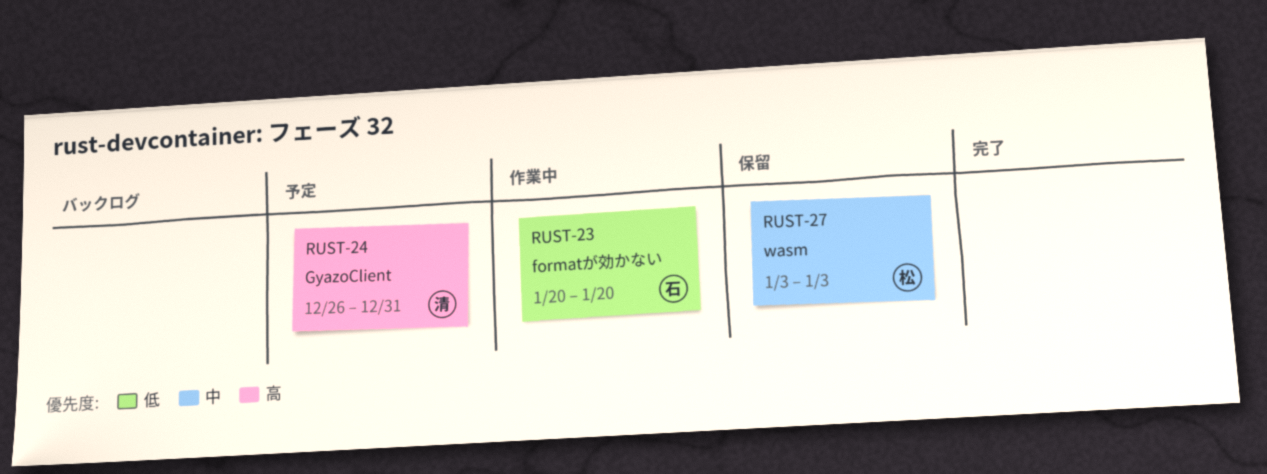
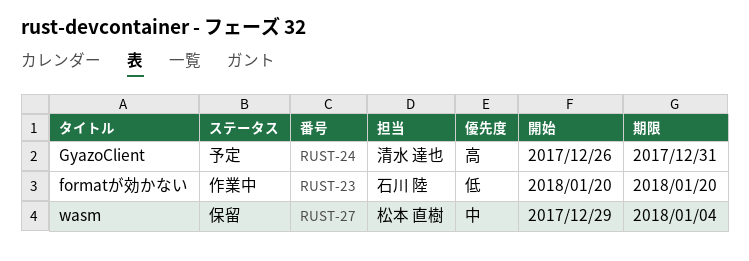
RUST-27, start: Jan 3 -> Dec 29
RUST-27, due: Jan 3 -> Jan 4

